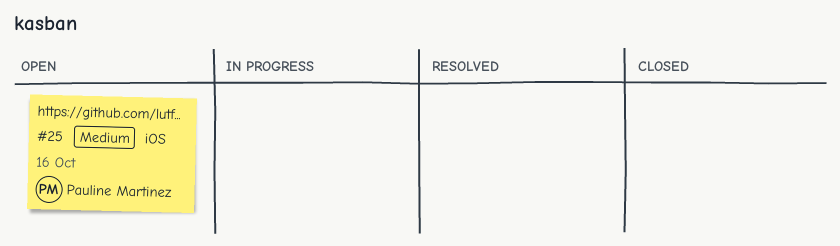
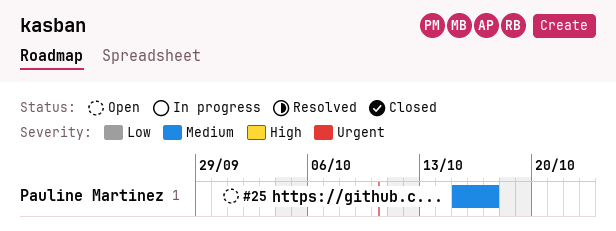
#25, due: Oct 16 -> Oct 17

